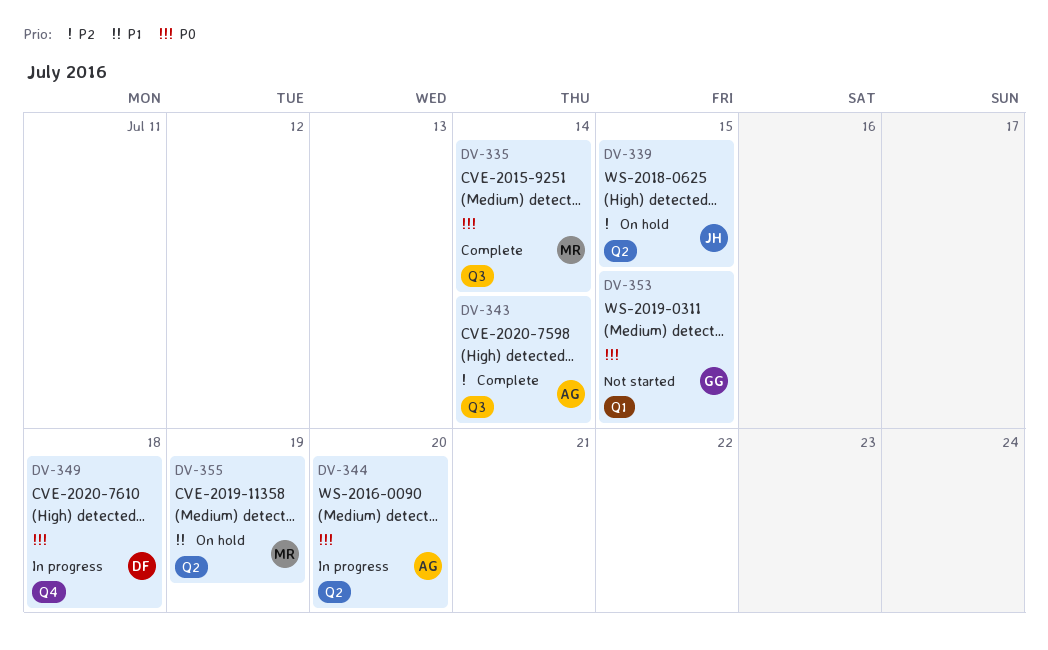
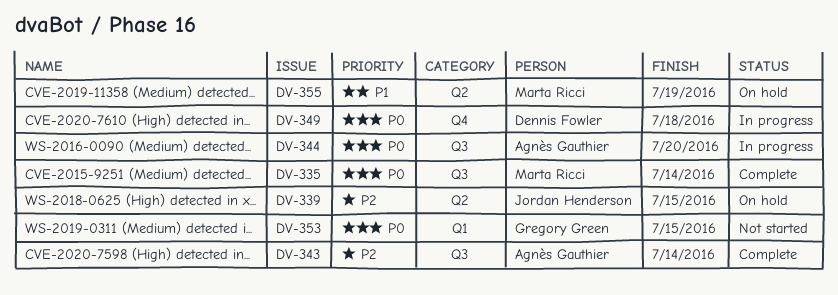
DV-344, label: Q2 -> Q3

